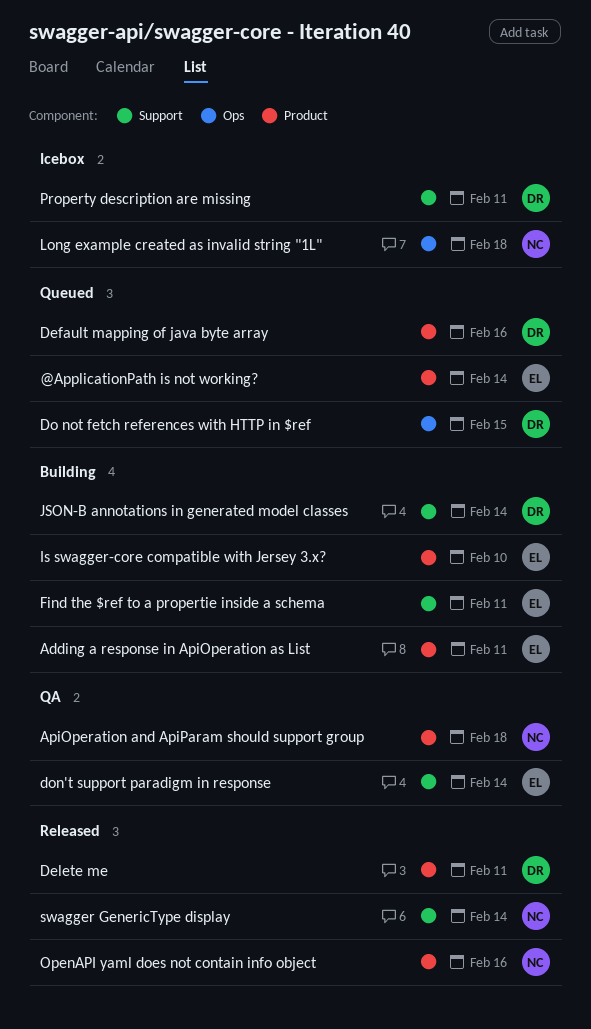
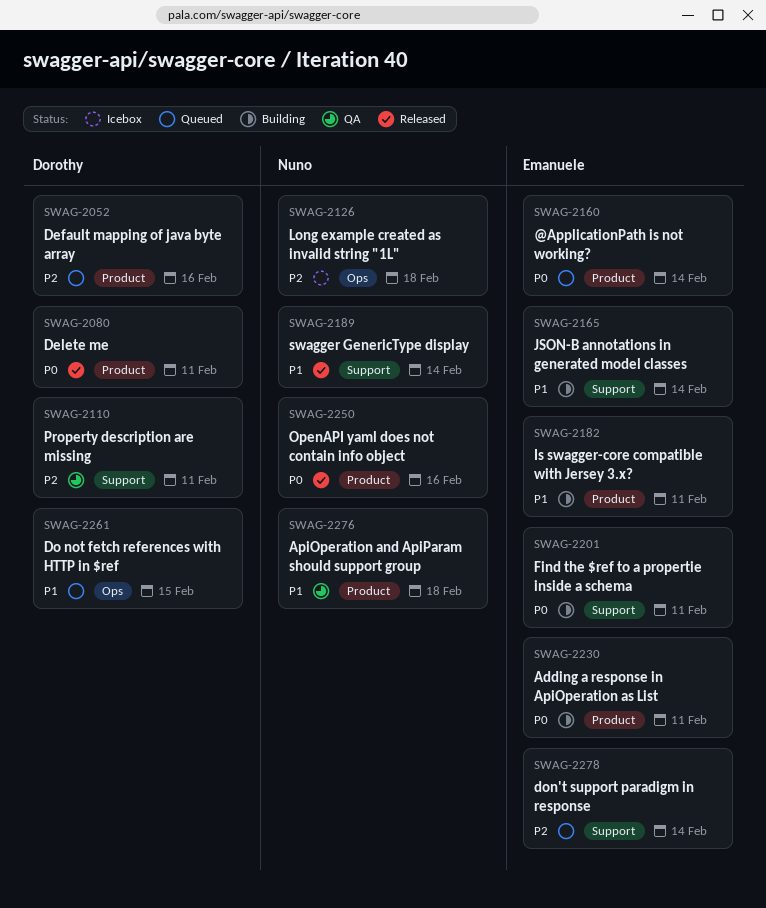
don't support paradigm in response, status: QA -> Queued
Is swagger-core compatible with Jersey 3.x?, due: Feb 10 -> Feb 11
JSON-B annotations in generated model classes, owner: Dorothy -> Emanuele
Property description are missing, status: Icebox -> QA

